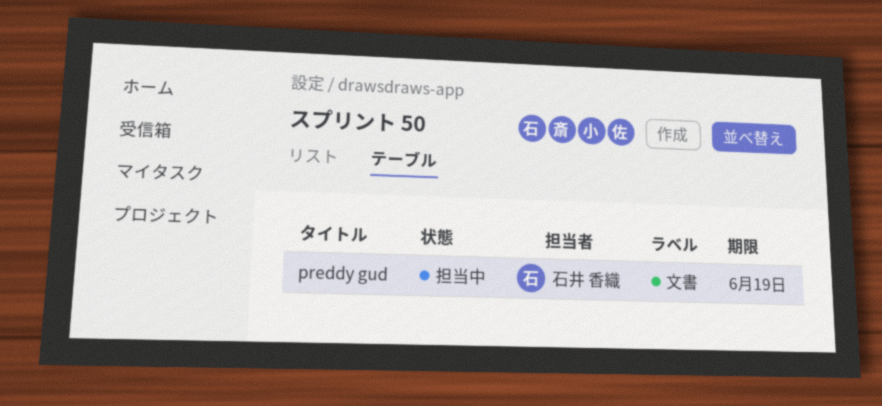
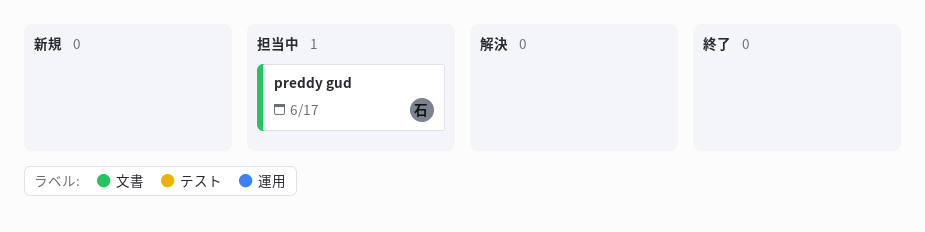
preddy gud, due: Jun 19 -> Jun 17

